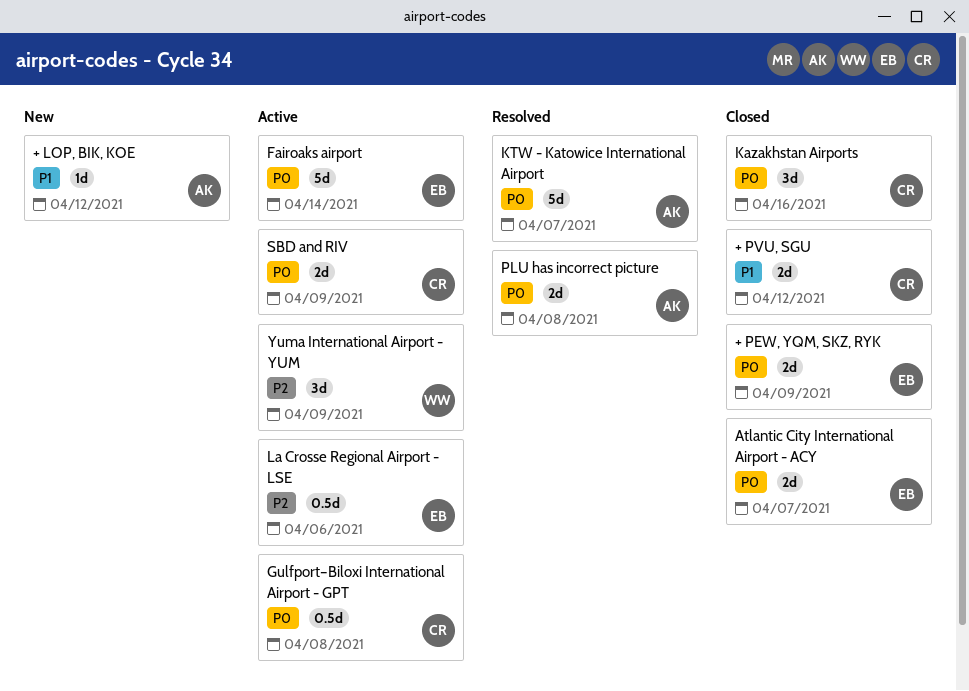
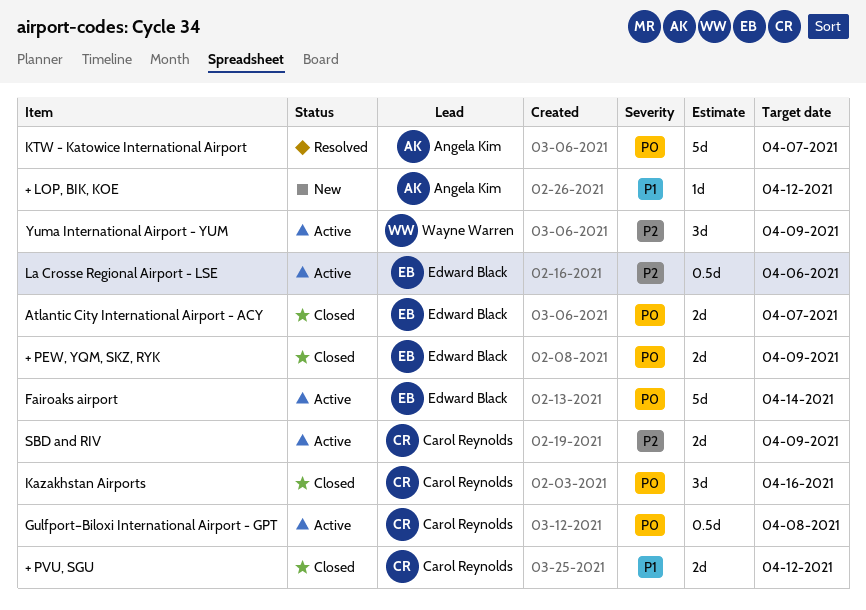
PLU has incorrect picture: present -> none
SBD and RIV, priority: P0 -> P2

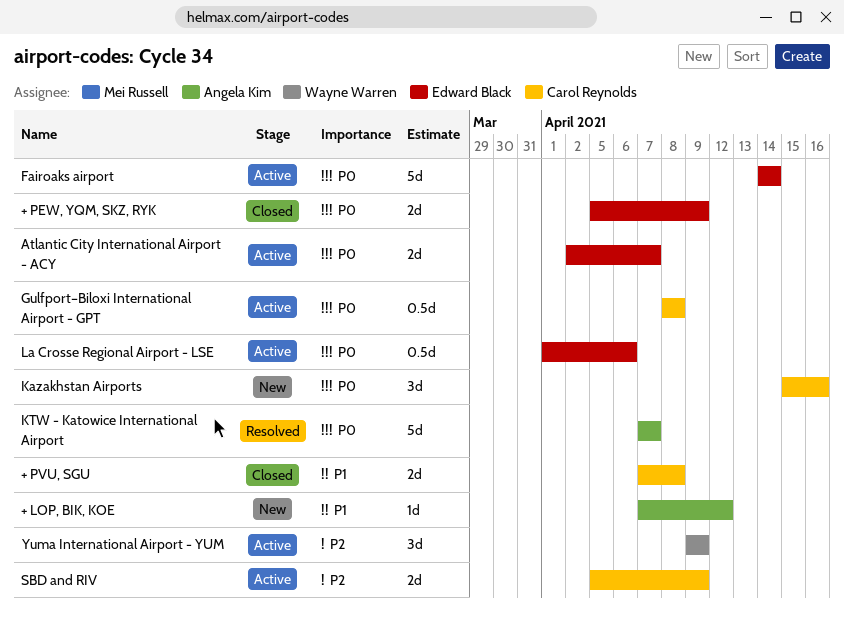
+ PVU, SGU, due: Apr 12 -> Apr 8
Atlantic City International Airport - ACY, status: Closed -> Active
Kazakhstan Airports, status: Closed -> New
La Crosse Regional Airport - LSE, priority: P2 -> P0

